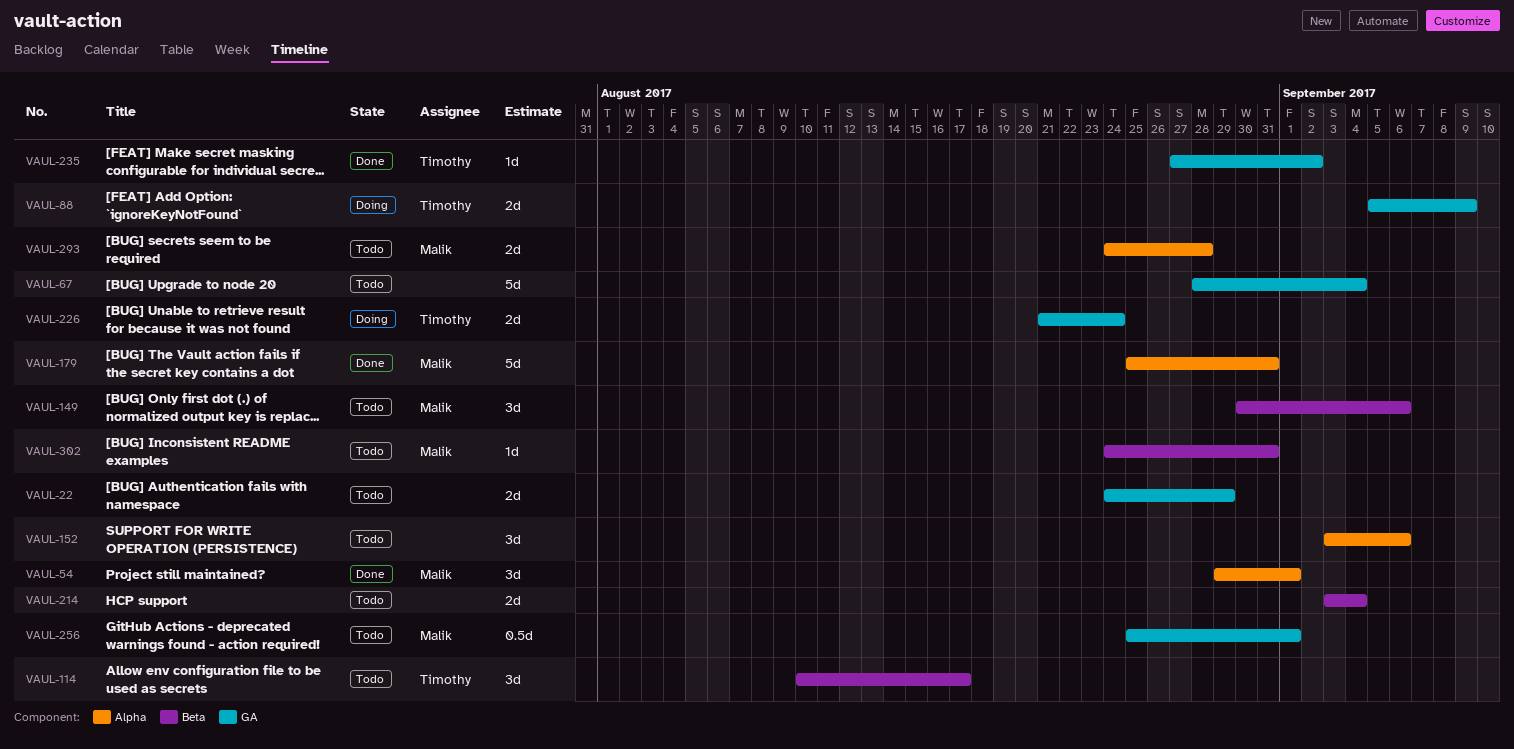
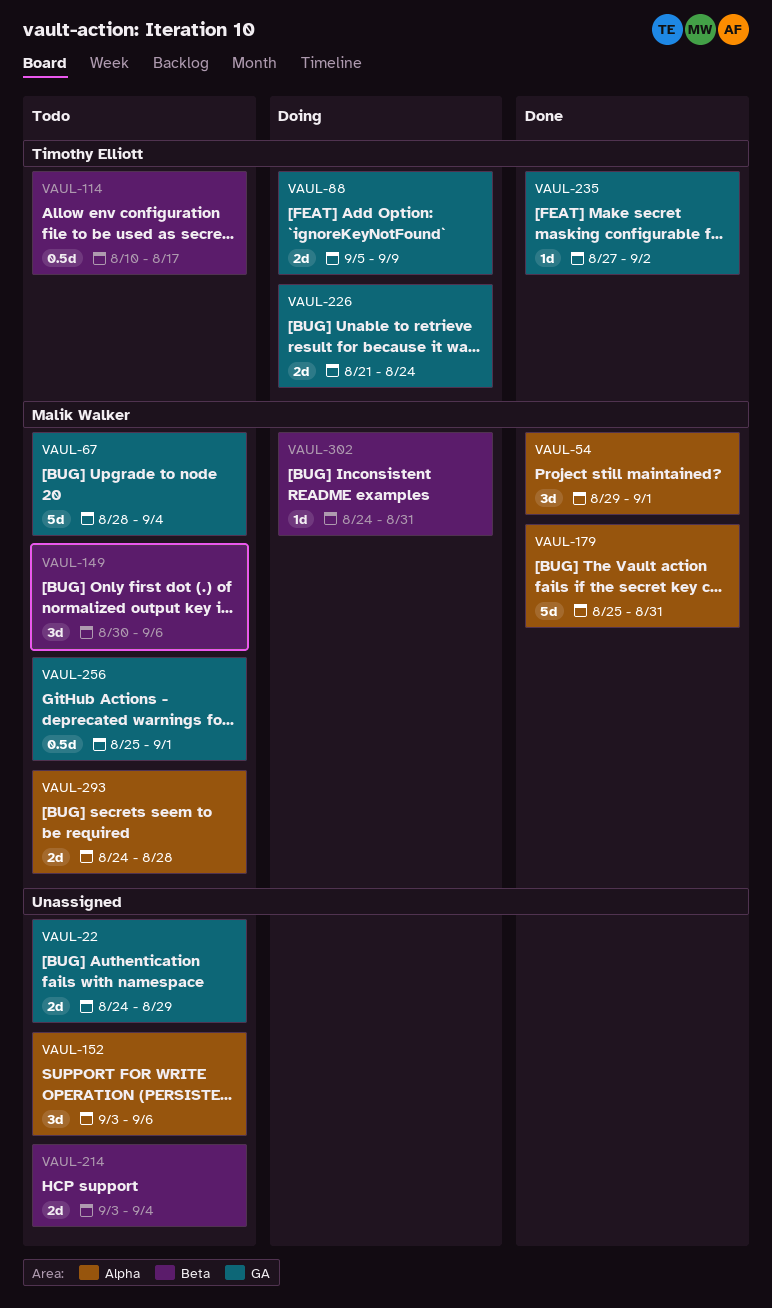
VAUL-67, owner: none -> Malik Walker
VAUL-114, estimate: 3d -> 0.5d
VAUL-302, status: Todo -> Doing

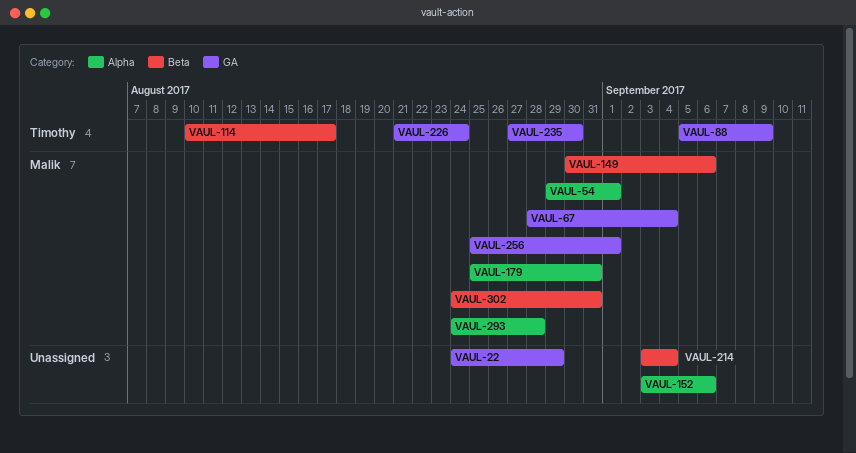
VAUL-235, due: Sep 2 -> Aug 30

